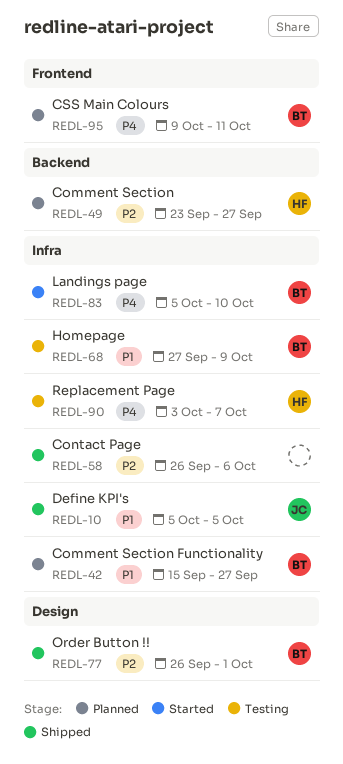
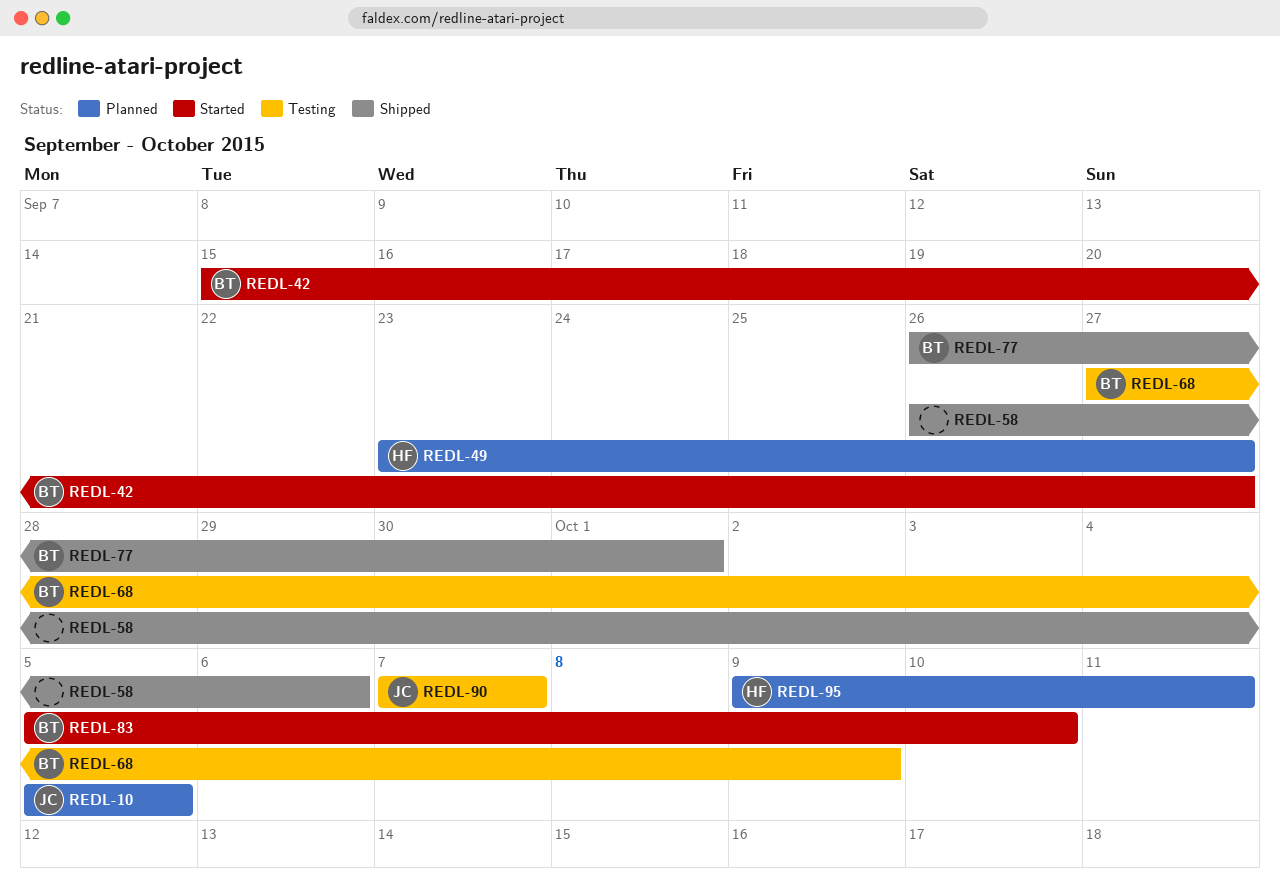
REDL-10, status: Shipped -> Planned
REDL-42, status: Planned -> Started
REDL-90, owner: HF -> JC
REDL-90, start: Oct 3 -> Oct 7
REDL-95, owner: BT -> HF

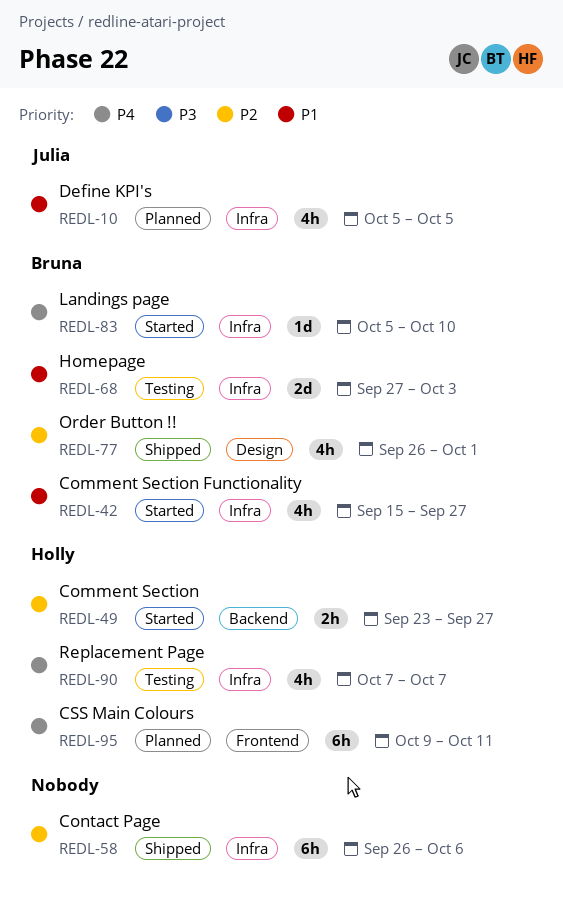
REDL-49, status: Planned -> Started
REDL-68, due: Oct 9 -> Oct 3
REDL-90, owner: Julia -> Holly

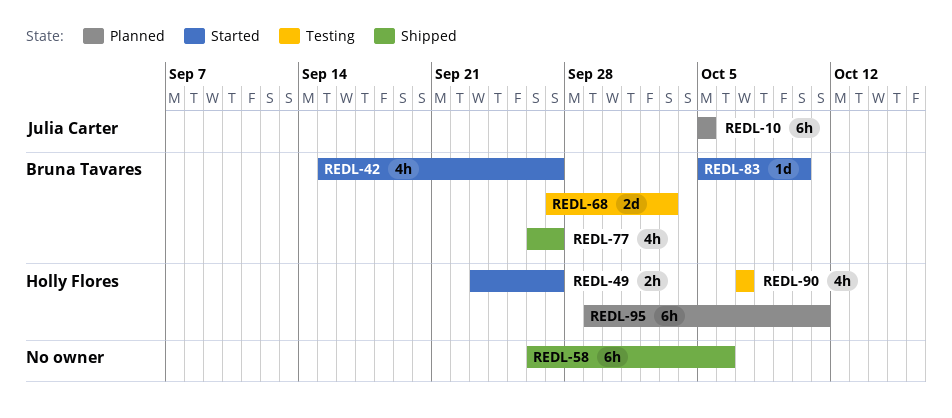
REDL-10, estimate: 4h -> 6h
REDL-77, due: Oct 1 -> Sep 27
REDL-95, start: Oct 9 -> Sep 29

